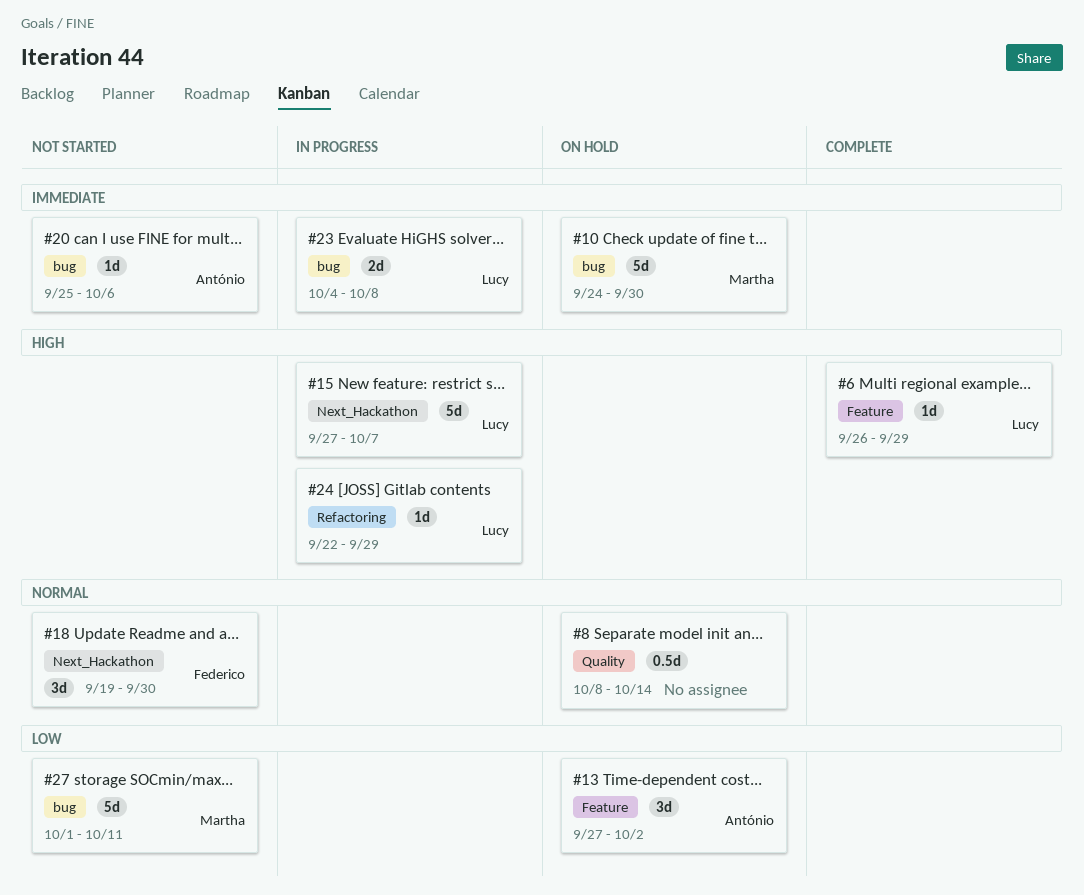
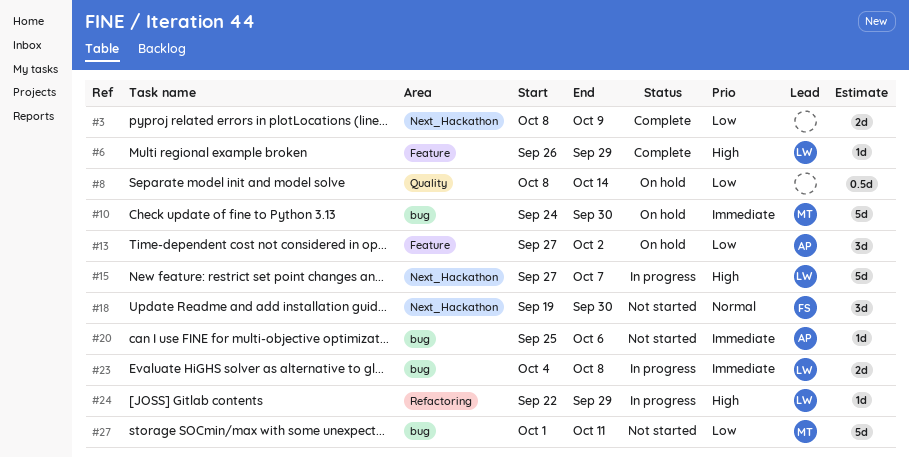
#3: none -> present
#8, priority: Normal -> Low

